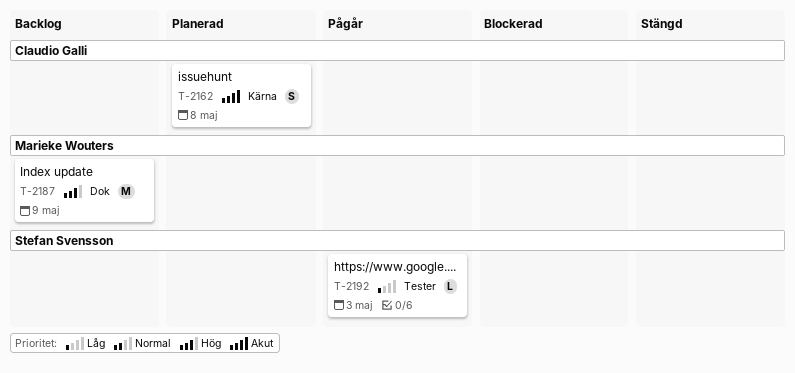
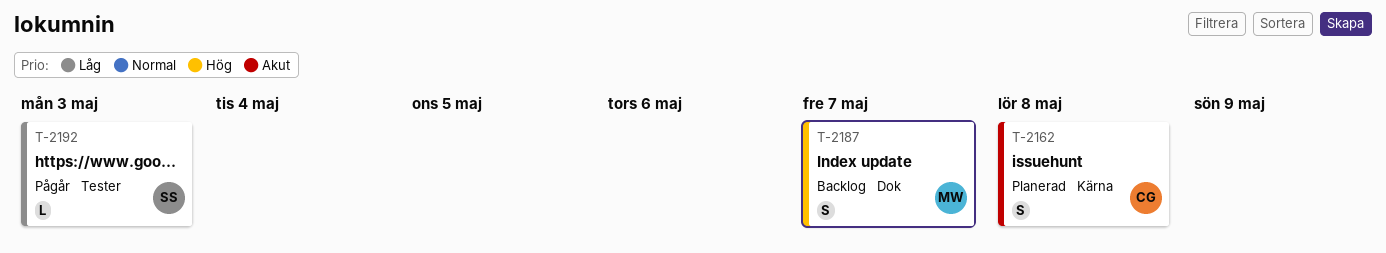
T-2187, estimate: M -> S
T-2187, due: May 9 -> May 7

